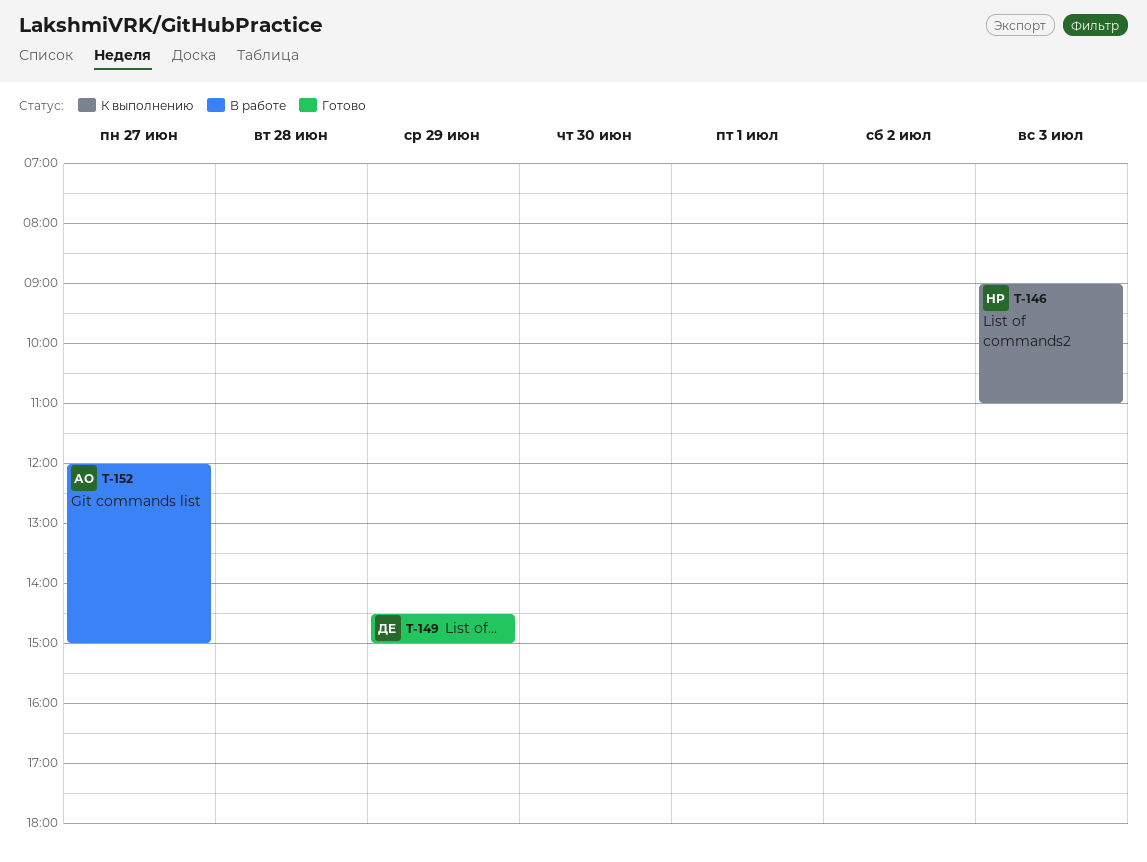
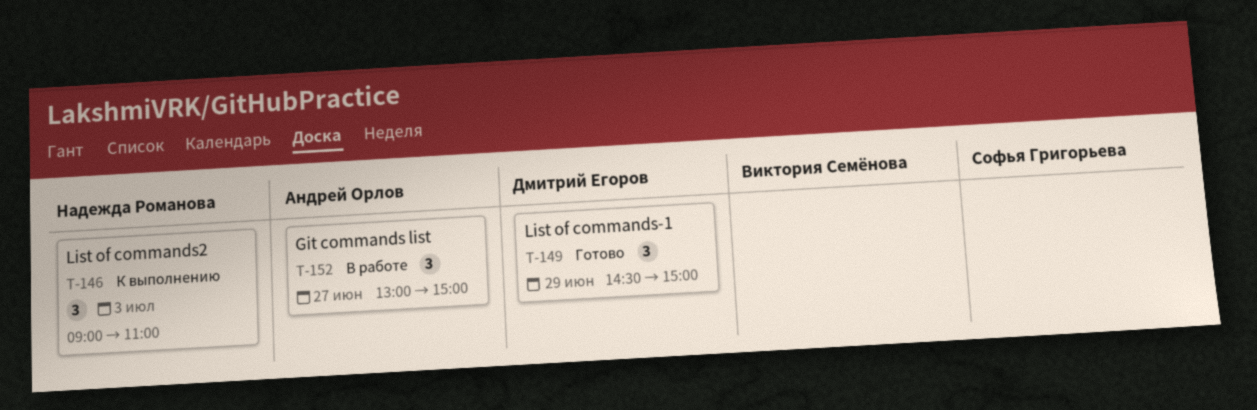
T-152, begins: 12:00 -> 13:00

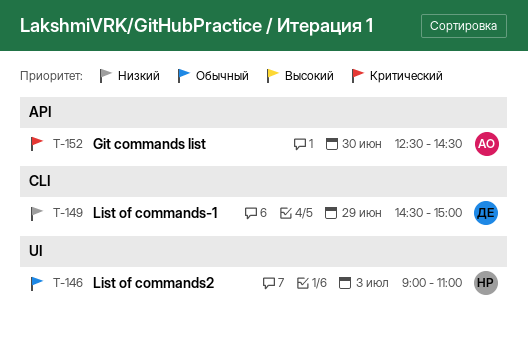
T-152, day: Jun 27 -> Jun 30
T-152, begins: 13:00 -> 12:30
T-152, ends: 15:00 -> 14:30

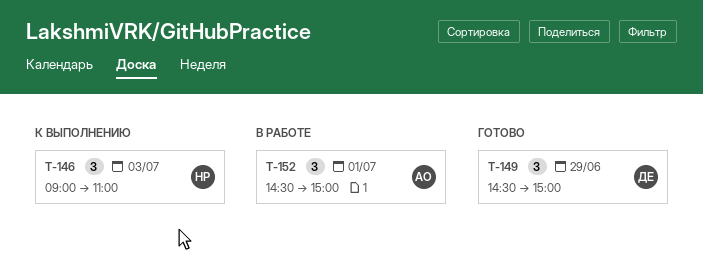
T-152, day: Jun 30 -> Jul 1
T-152, begins: 12:30 -> 14:30
T-152, ends: 14:30 -> 15:00

